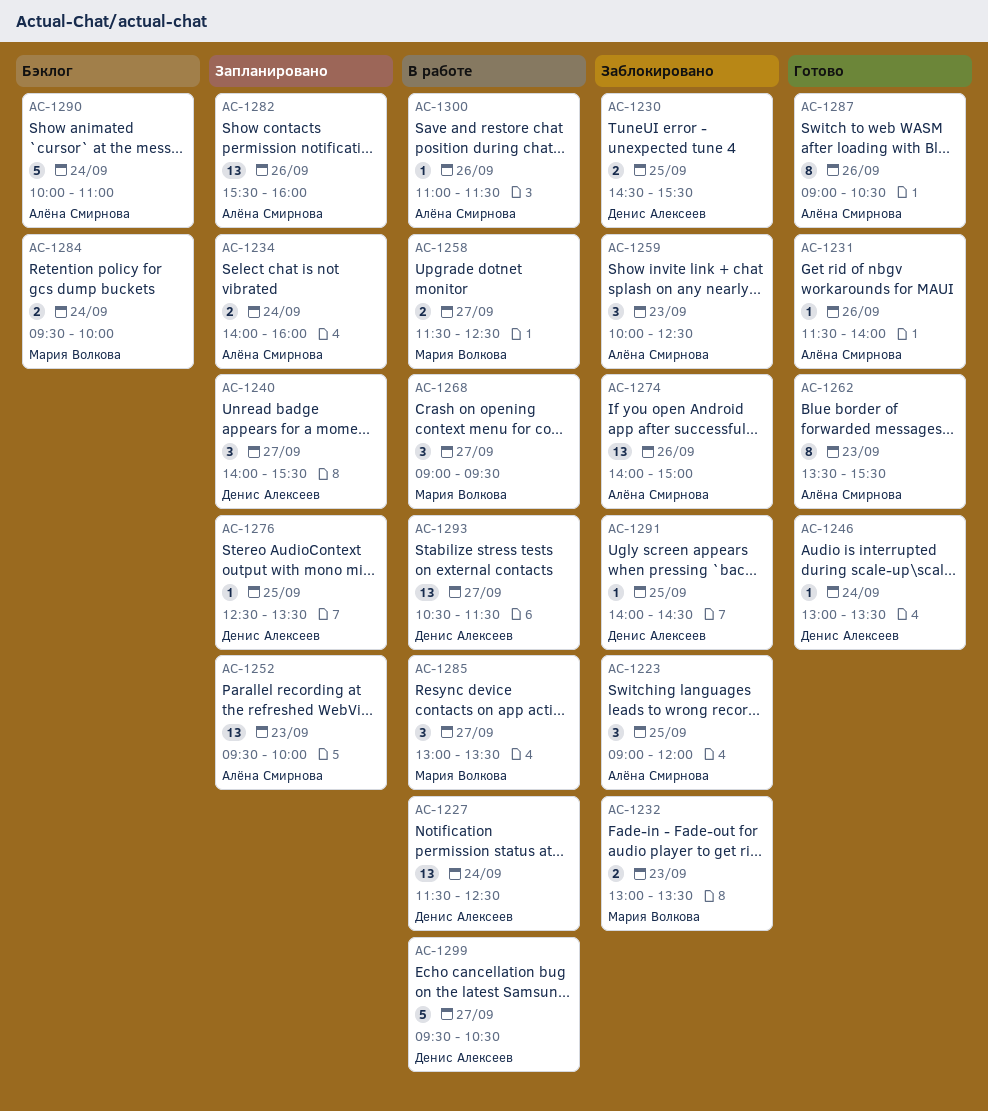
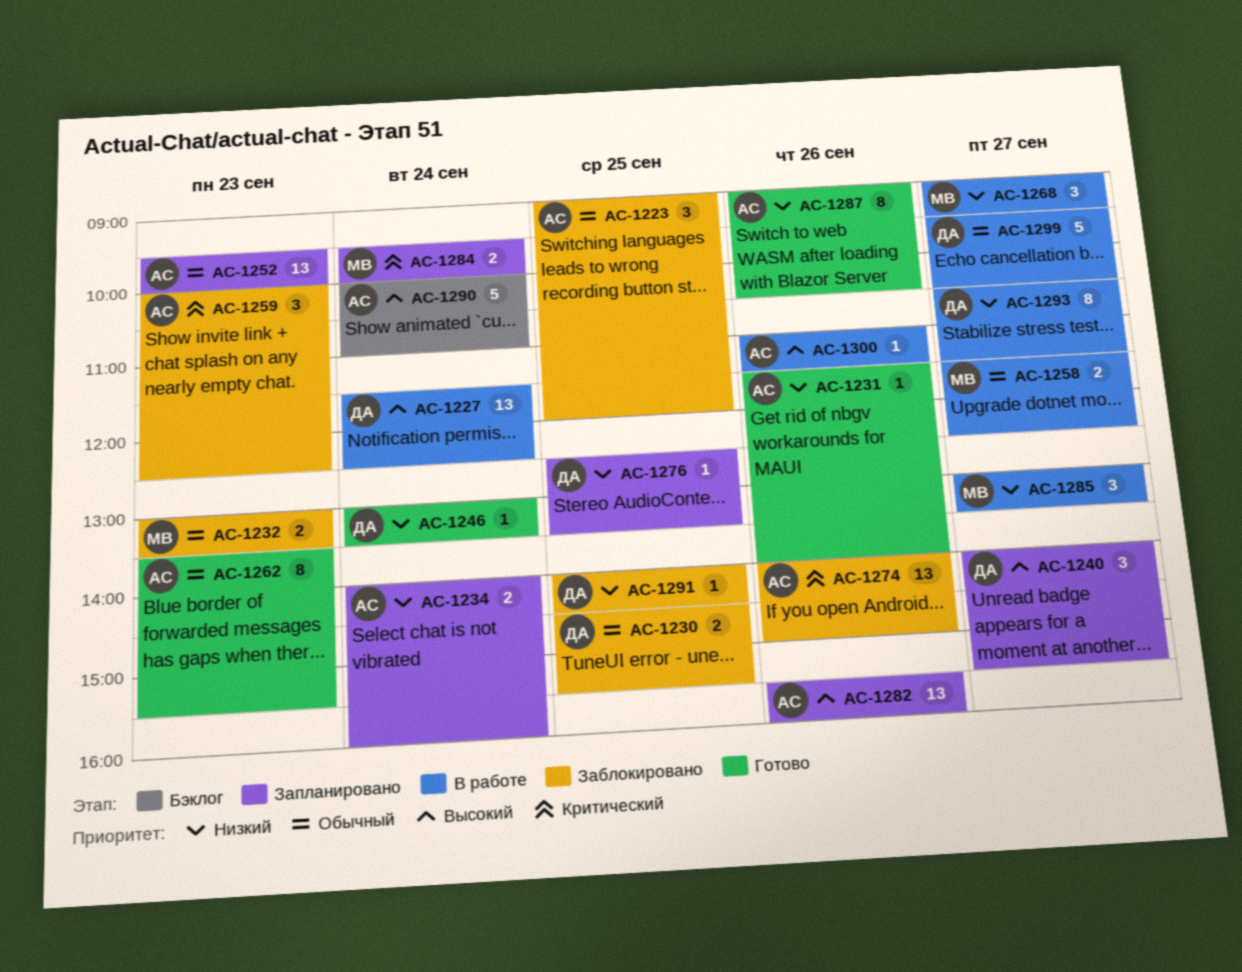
AC-1284, status: Бэклог -> Запланировано
AC-1293, estimate: 13 -> 8

